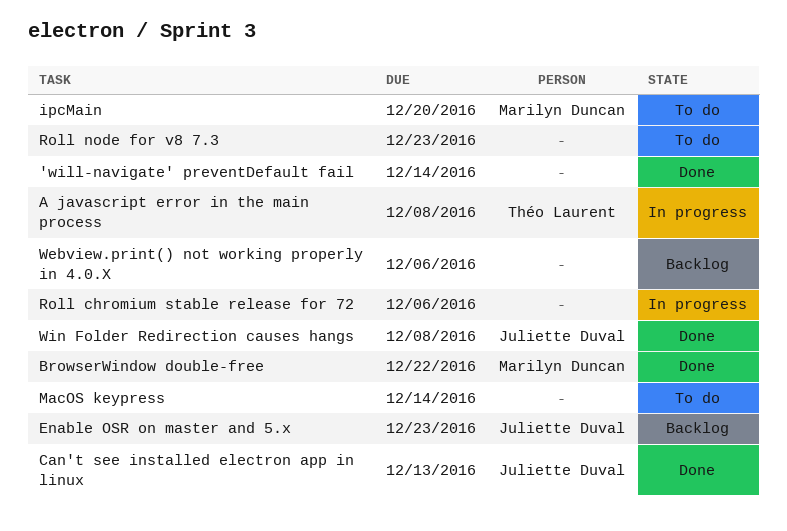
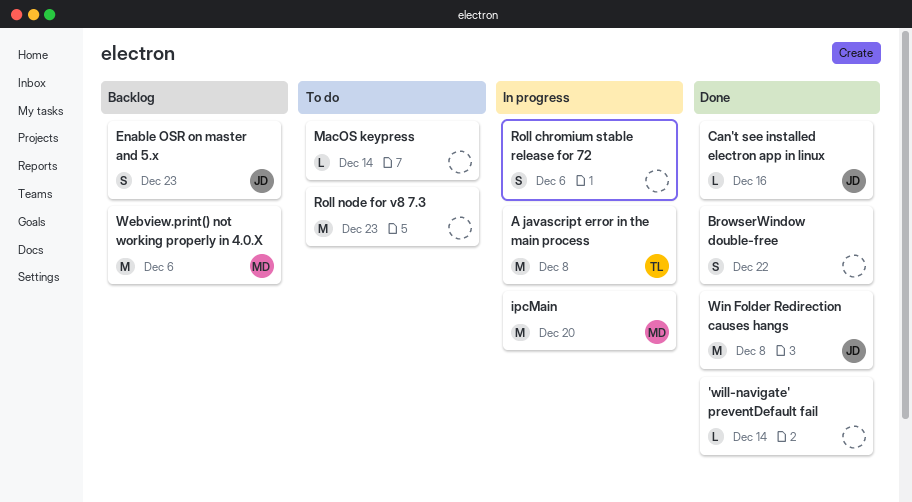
BrowserWindow double-free, owner: Marilyn Duncan -> none
Can't see installed electron app in linux, due: Dec 13 -> Dec 16
ipcMain, status: To do -> In progress
Webview.print() not working properly in 4.0.X, owner: none -> Marilyn Duncan

